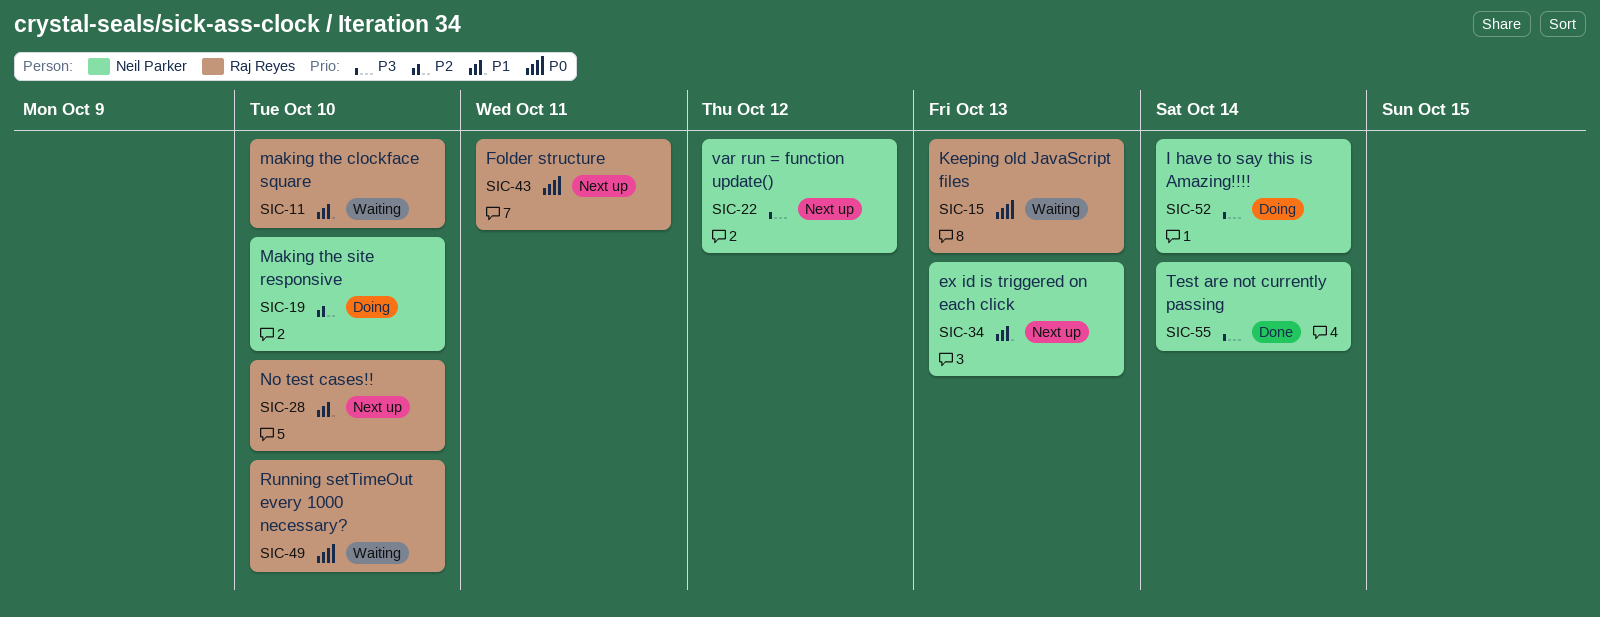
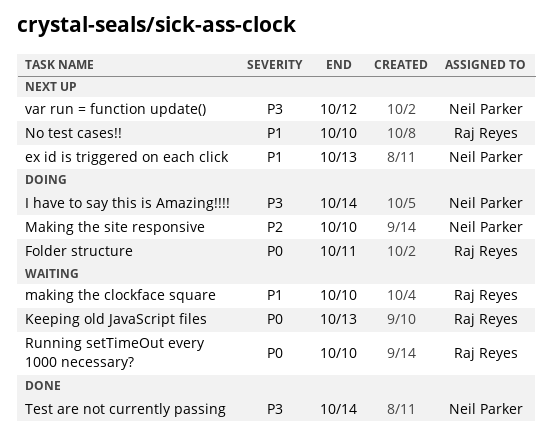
Folder structure, status: Next up -> Doing

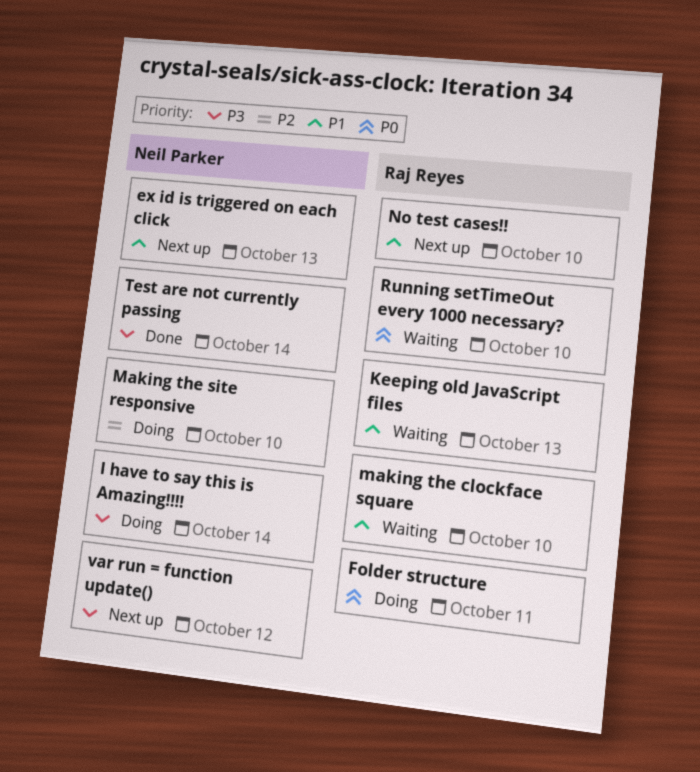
Keeping old JavaScript files, priority: P0 -> P1

